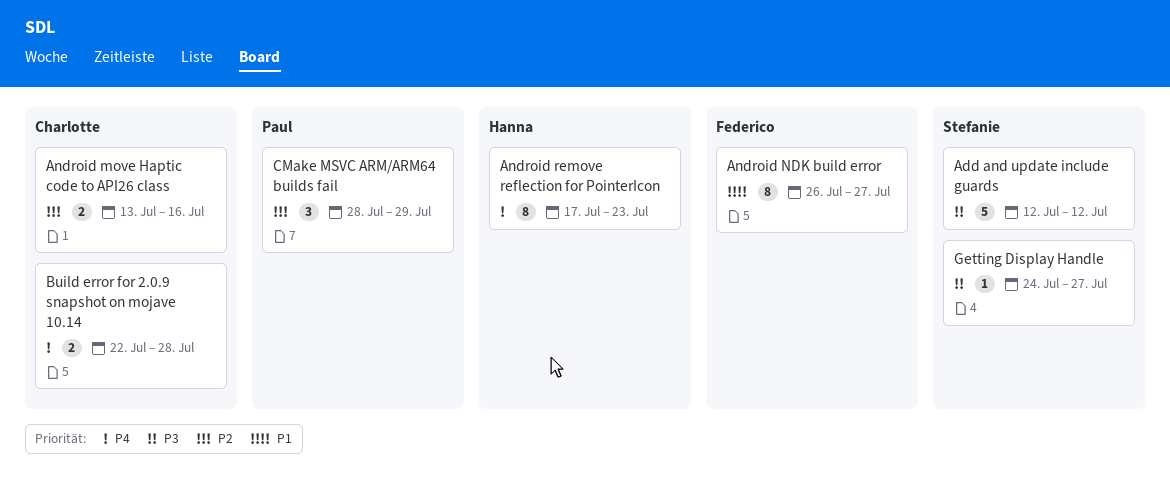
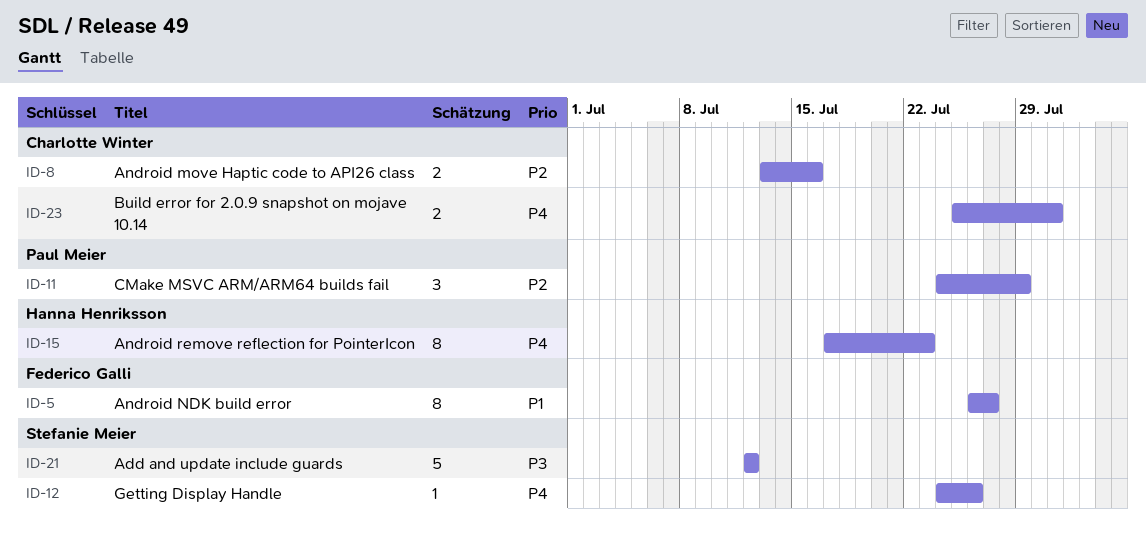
Build error for 2.0.9 snapshot on mojave 10.14, start: Jul 22 -> Jul 25
Build error for 2.0.9 snapshot on mojave 10.14, due: Jul 28 -> Jul 31
CMake MSVC ARM/ARM64 builds fail, start: Jul 28 -> Jul 24
Getting Display Handle, priority: P3 -> P4
Getting Display Handle, due: Jul 27 -> Jul 26

